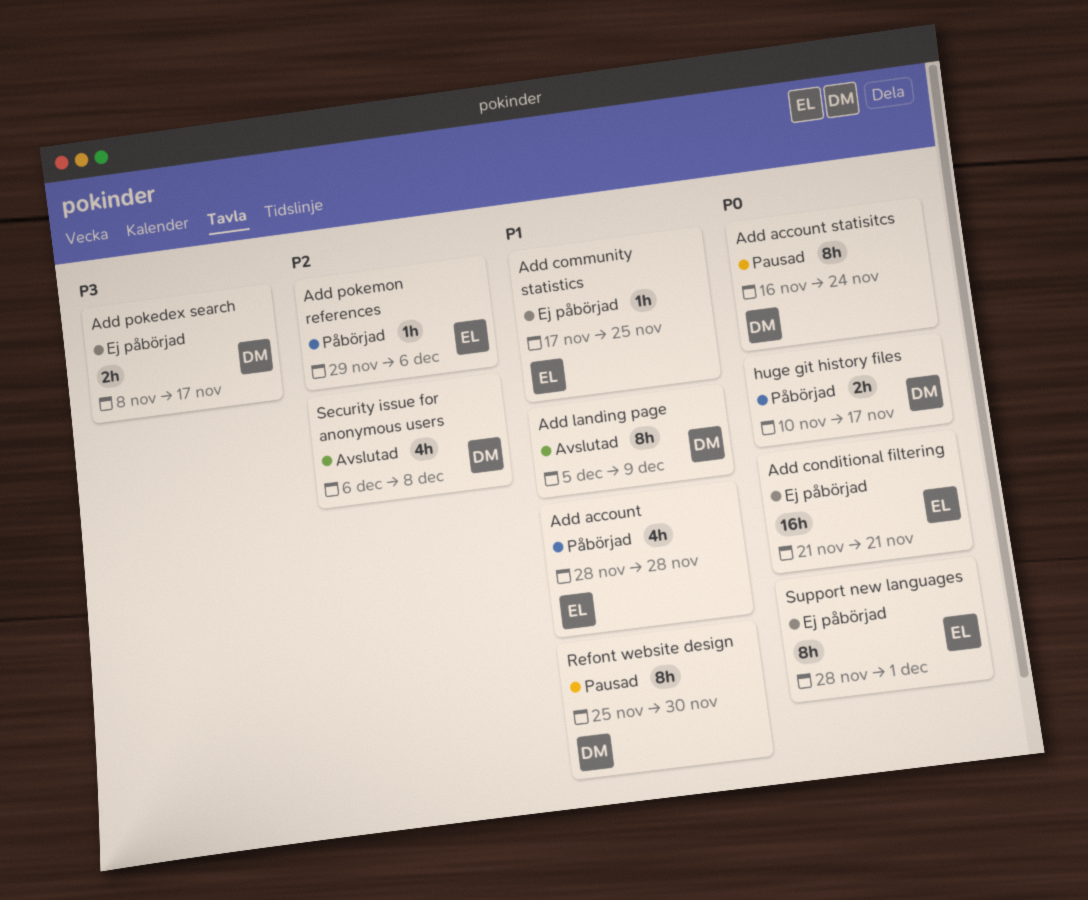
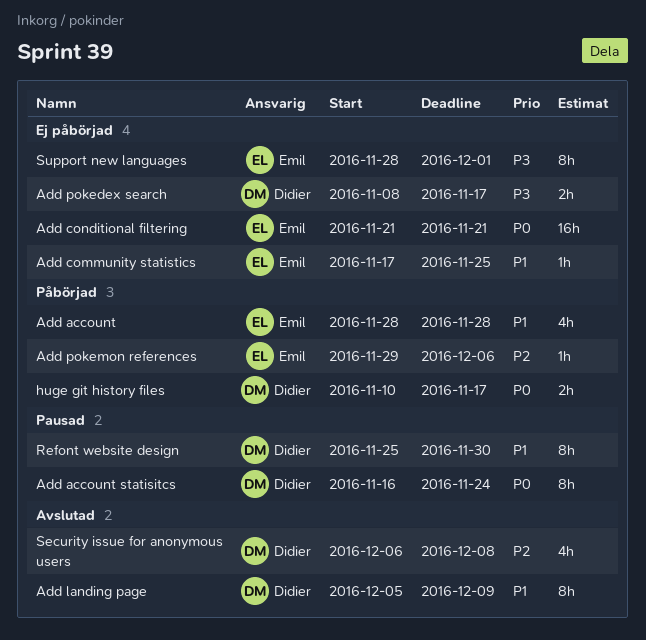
Support new languages, priority: P0 -> P3

